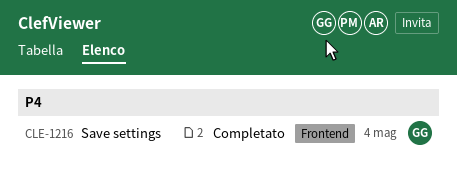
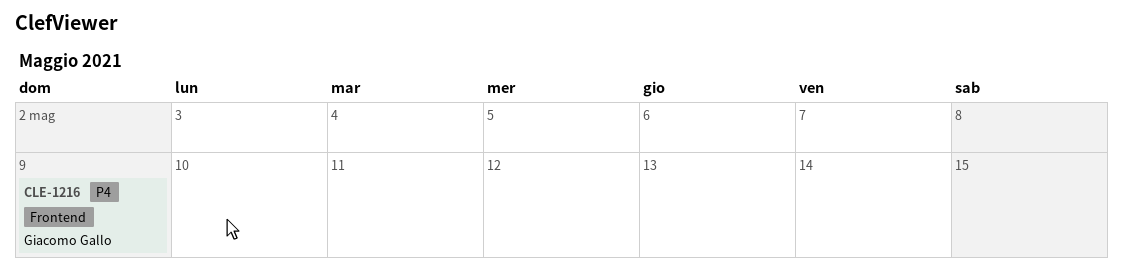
CLE-1216, due: May 4 -> May 9

